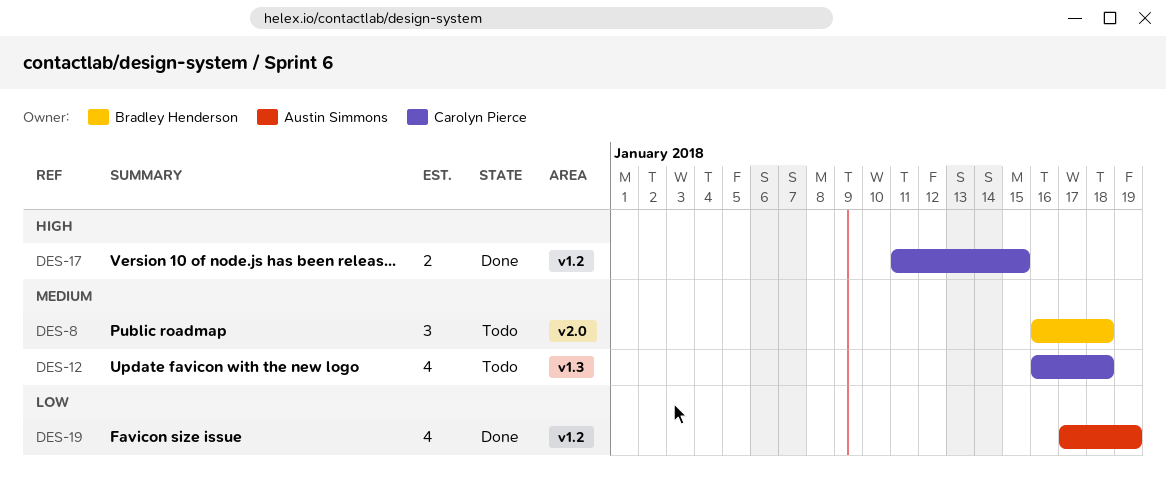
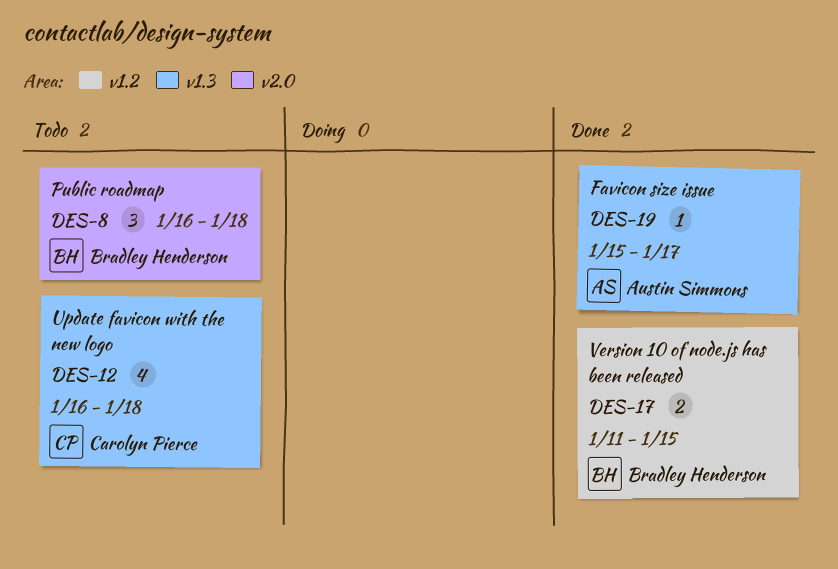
DES-17, owner: Carolyn Pierce -> Bradley Henderson
DES-19, label: v1.2 -> v1.3
DES-19, estimate: 4 -> 1
DES-19, start: Jan 17 -> Jan 15
DES-19, due: Jan 19 -> Jan 17

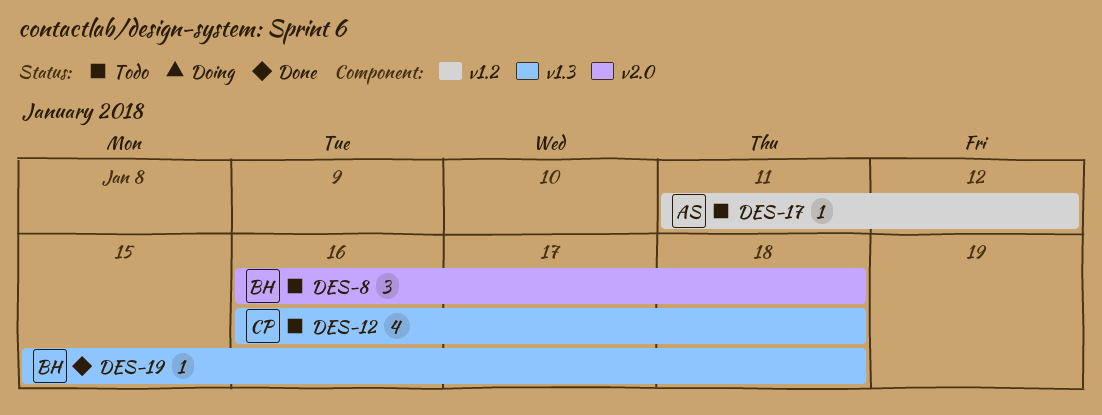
DES-17, status: Done -> Todo
DES-17, owner: Bradley Henderson -> Austin Simmons
DES-17, estimate: 2 -> 1
DES-17, due: Jan 15 -> Jan 12
DES-19, owner: Austin Simmons -> Bradley Henderson
DES-19, due: Jan 17 -> Jan 18

